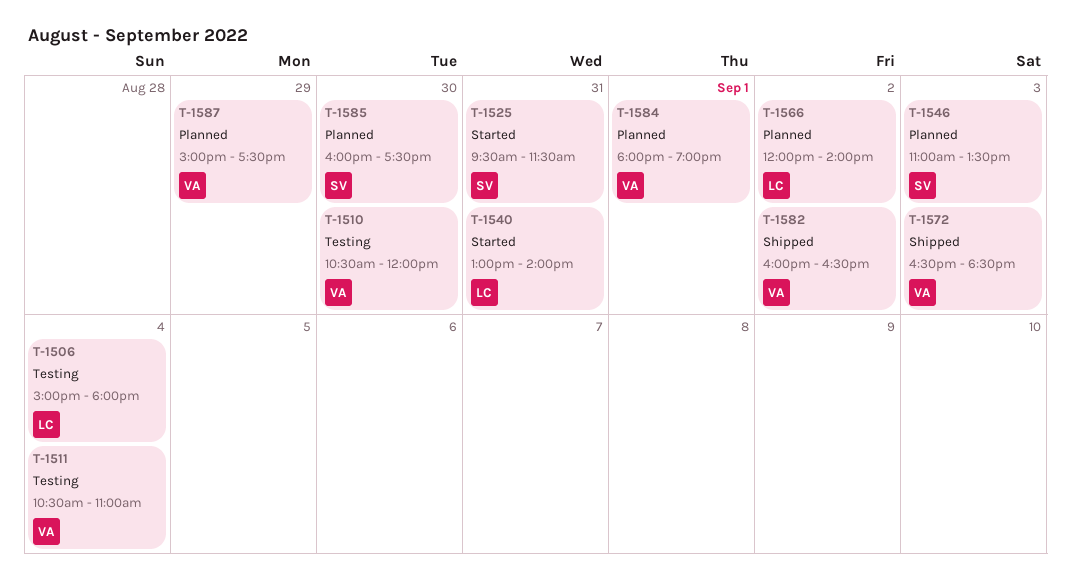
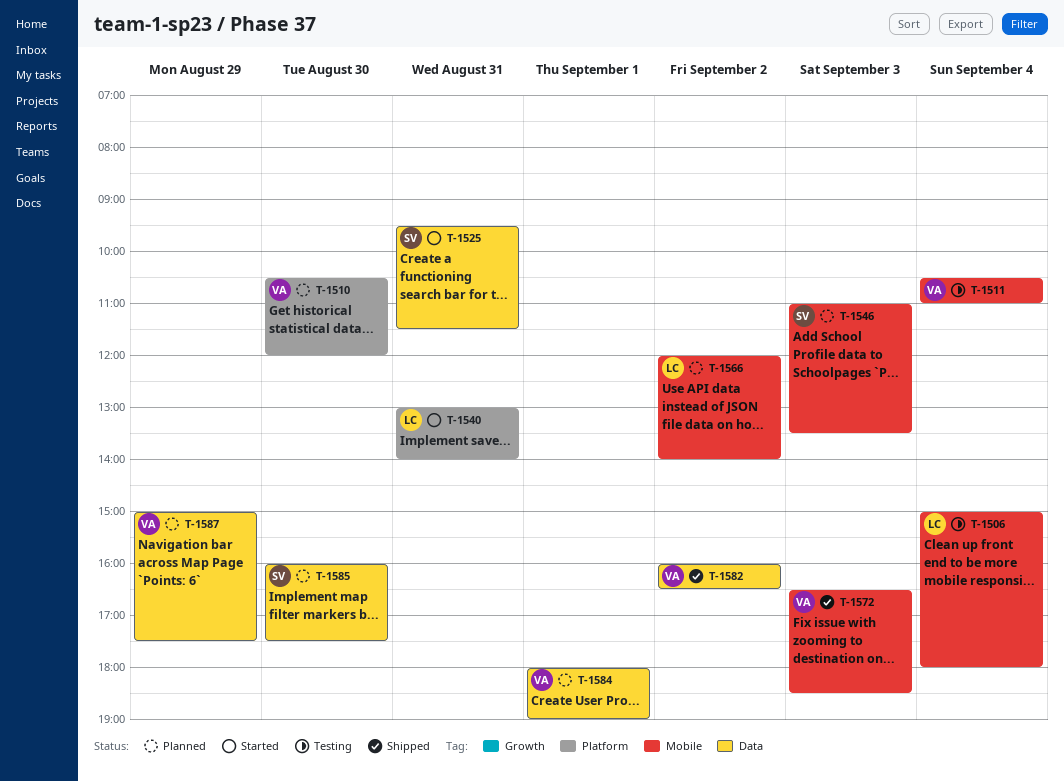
T-1510, status: Testing -> Planned

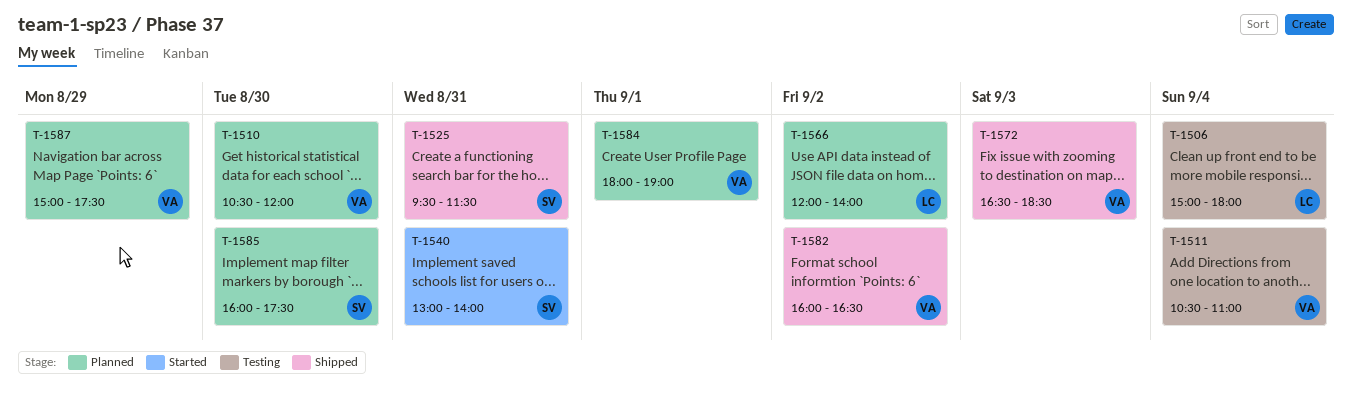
T-1525, status: Started -> Shipped
T-1540, owner: LC -> SV
T-1546: present -> none

